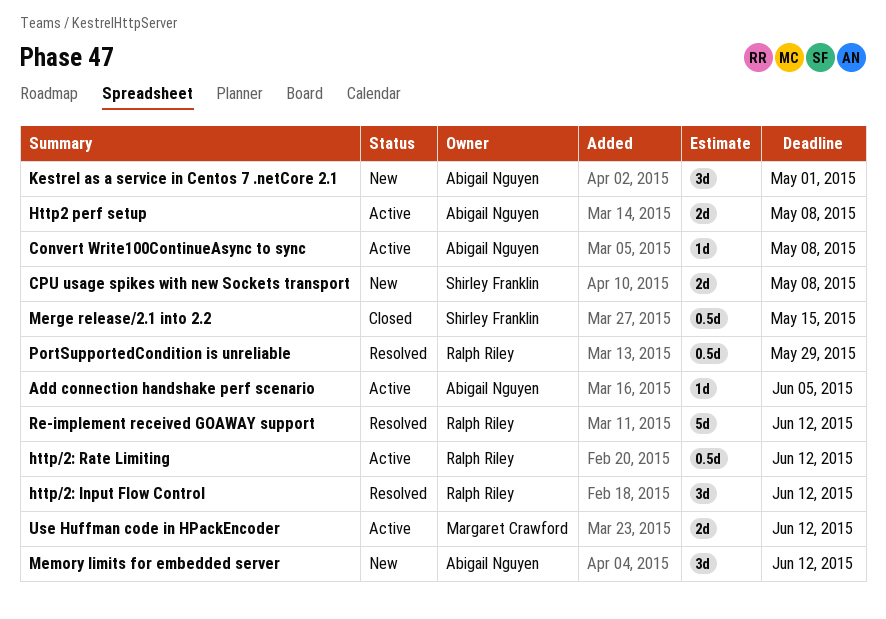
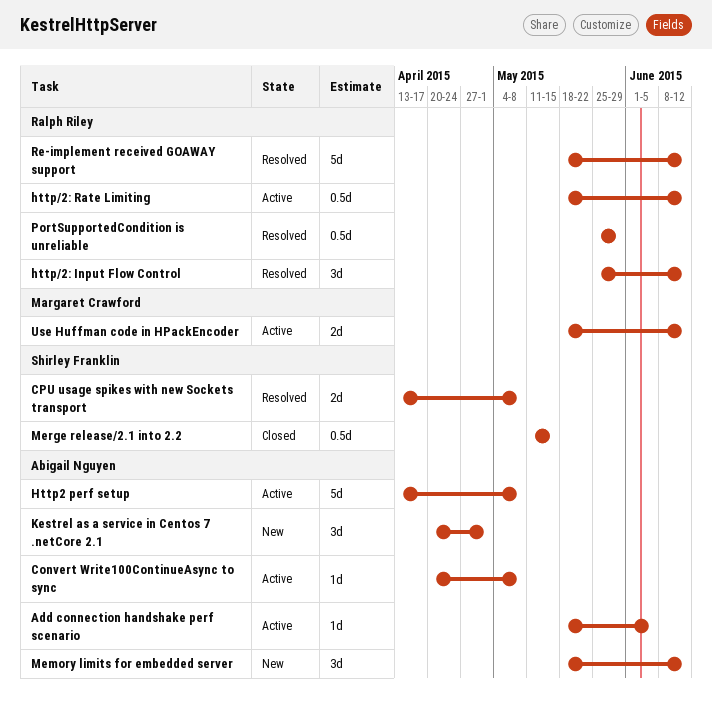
CPU usage spikes with new Sockets transport, status: New -> Resolved
Http2 perf setup, estimate: 2d -> 5d

